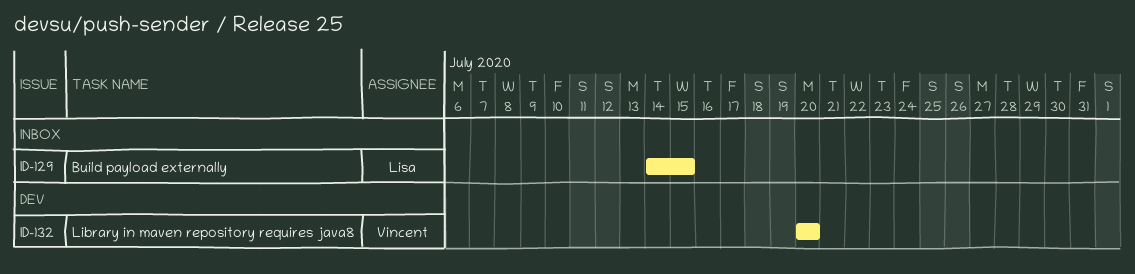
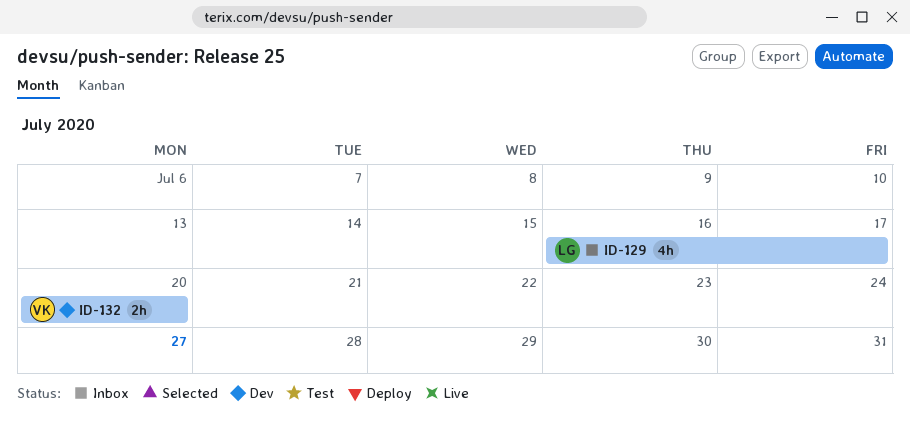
ID-129, start: Jul 14 -> Jul 16
ID-129, due: Jul 15 -> Jul 17

